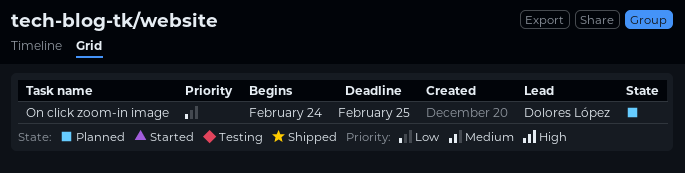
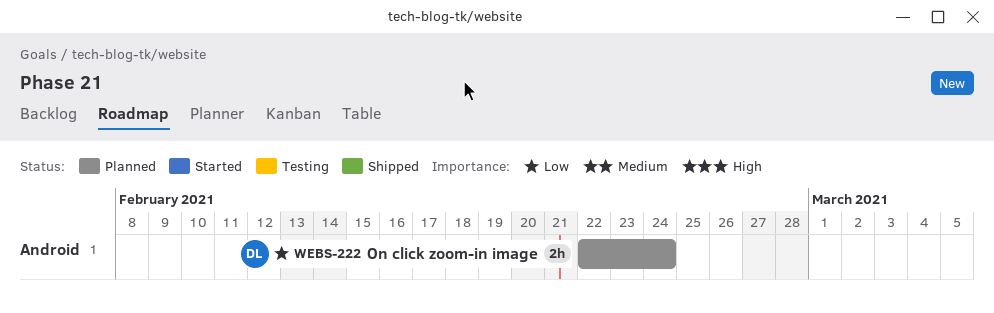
On click zoom-in image, start: Feb 24 -> Feb 22
On click zoom-in image, due: Feb 25 -> Feb 24

